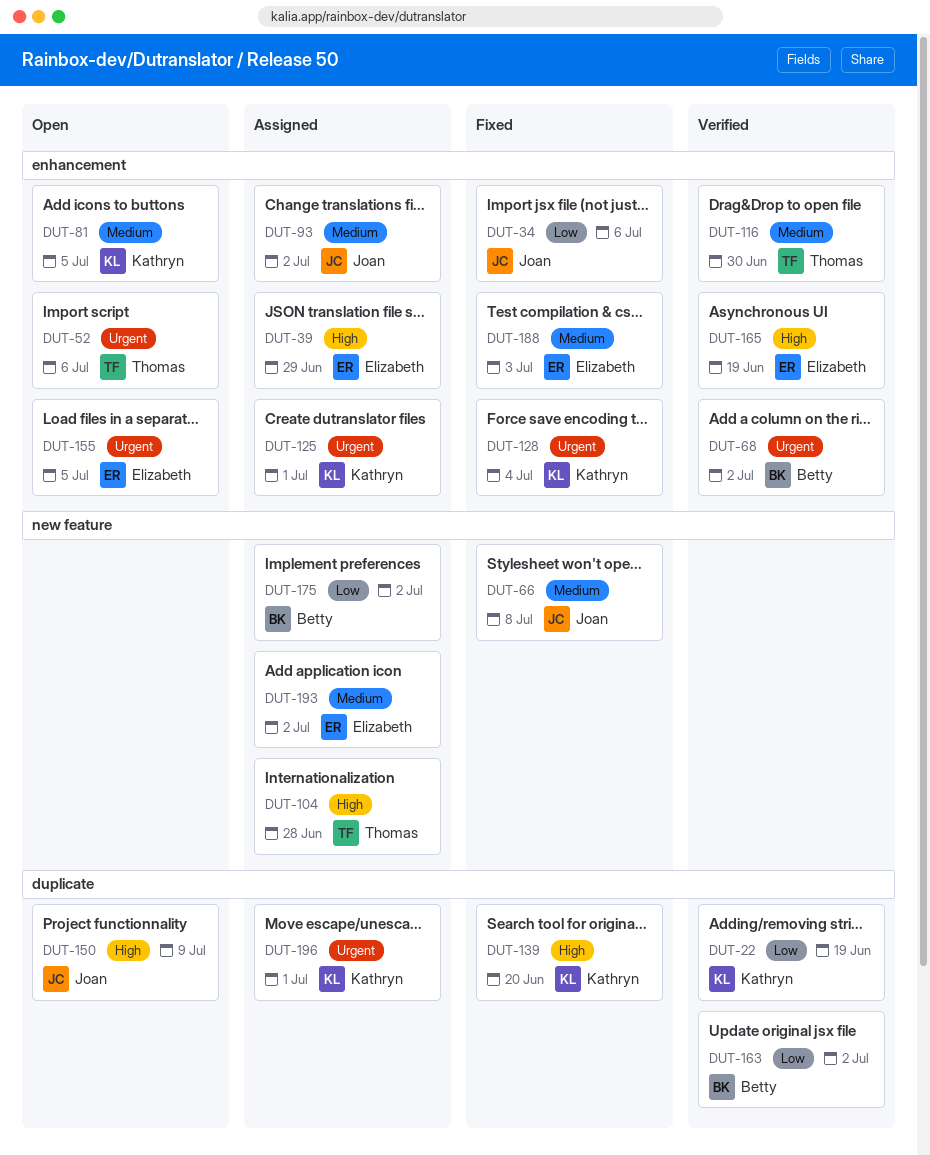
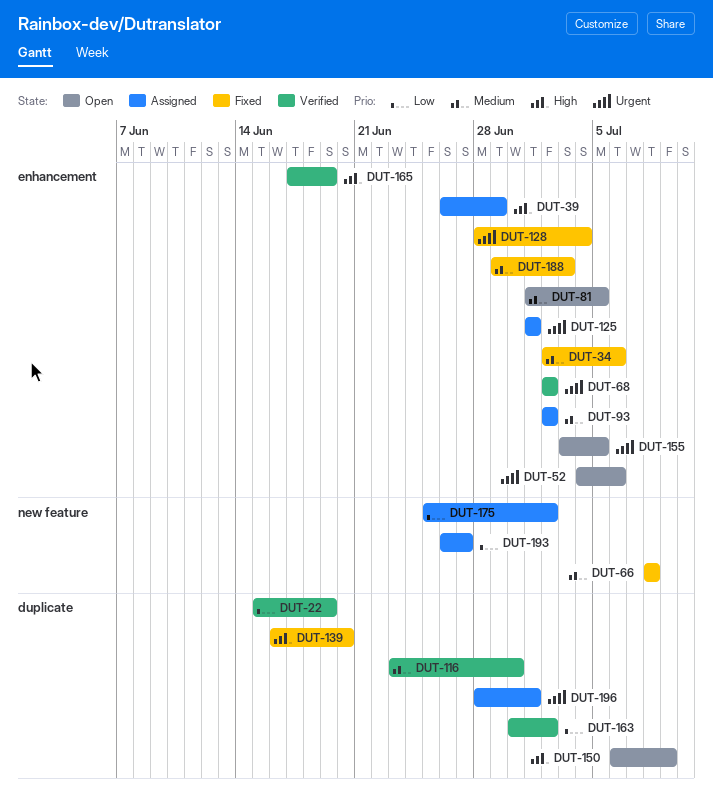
DUT-34, priority: Low -> Medium
DUT-104: present -> none
DUT-116, label: enhancement -> duplicate
DUT-193, priority: Medium -> Low
DUT-193, due: Jul 2 -> Jun 27

